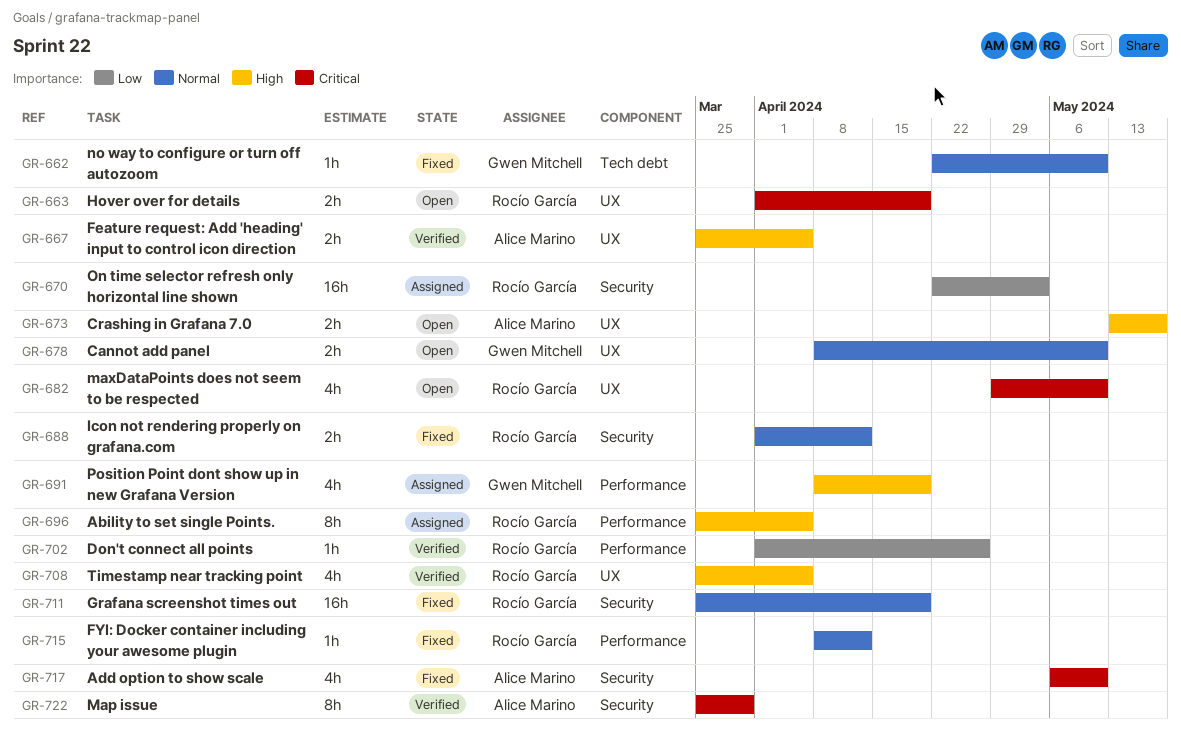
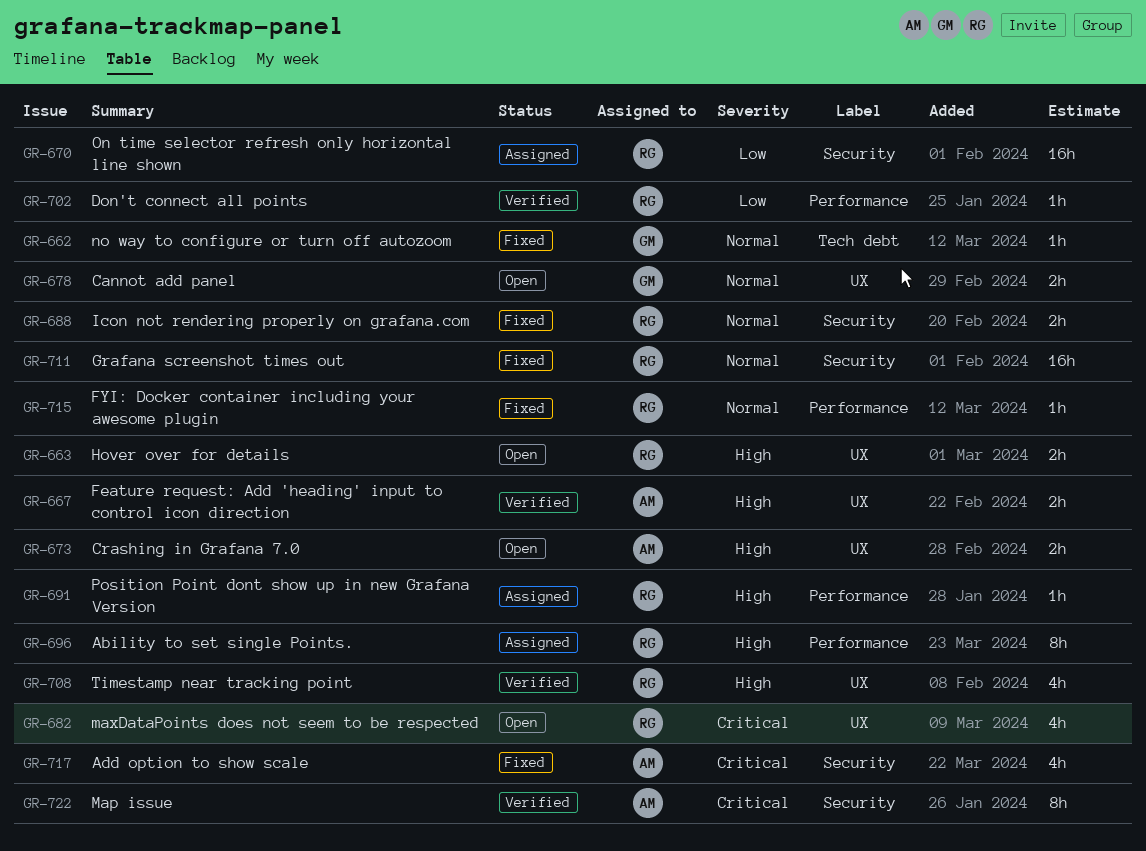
GR-663, priority: Critical -> High
GR-691, owner: Gwen Mitchell -> Rocío García
GR-691, estimate: 4h -> 1h

